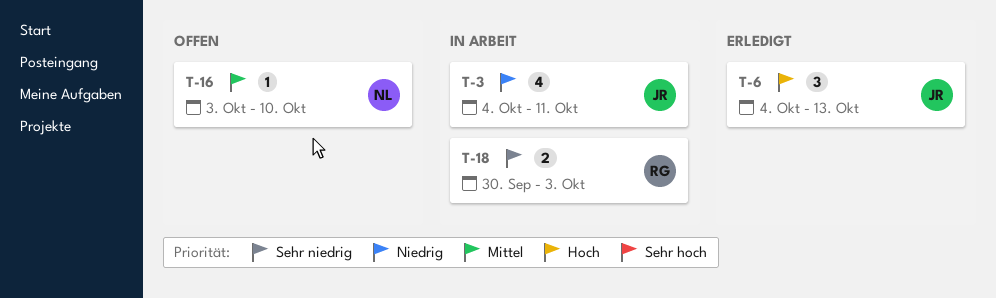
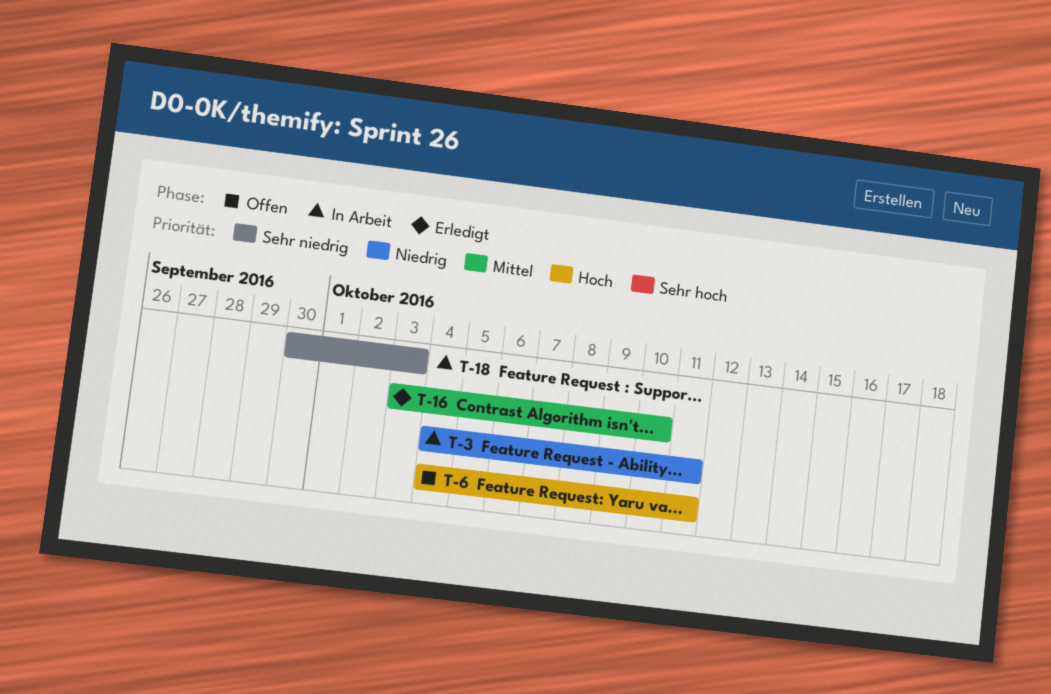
T-6, status: Erledigt -> Offen
T-6, due: Oct 13 -> Oct 11
T-16, status: Offen -> Erledigt

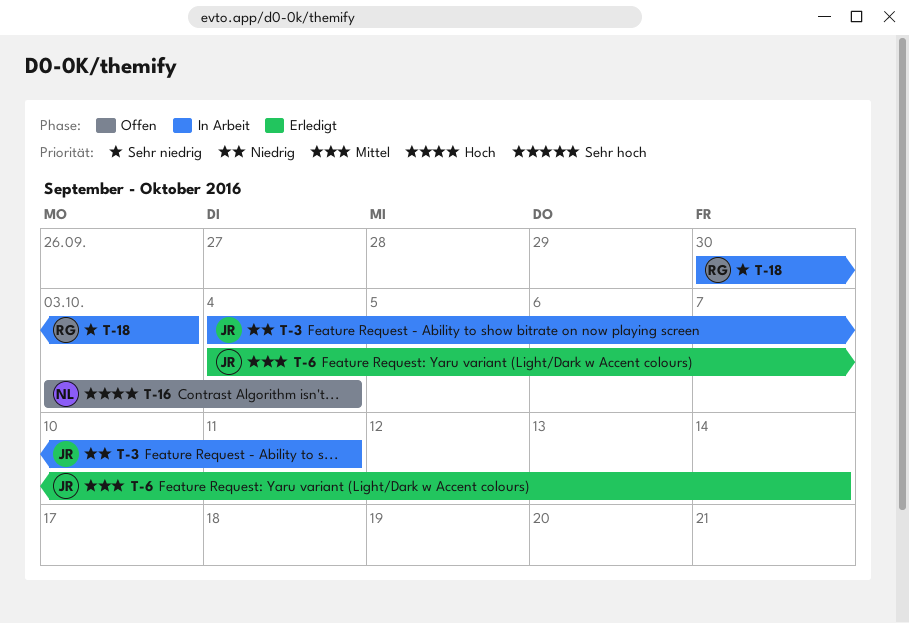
T-6, status: Offen -> Erledigt
T-6, priority: Hoch -> Mittel
T-6, due: Oct 11 -> Oct 14
T-16, status: Erledigt -> Offen
T-16, priority: Mittel -> Hoch
T-16, due: Oct 10 -> Oct 4

